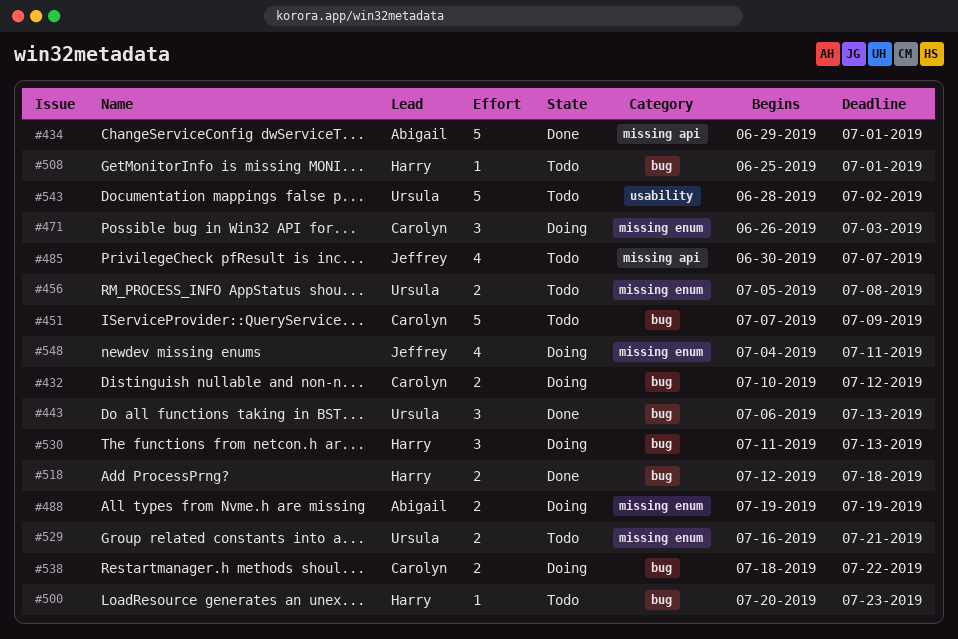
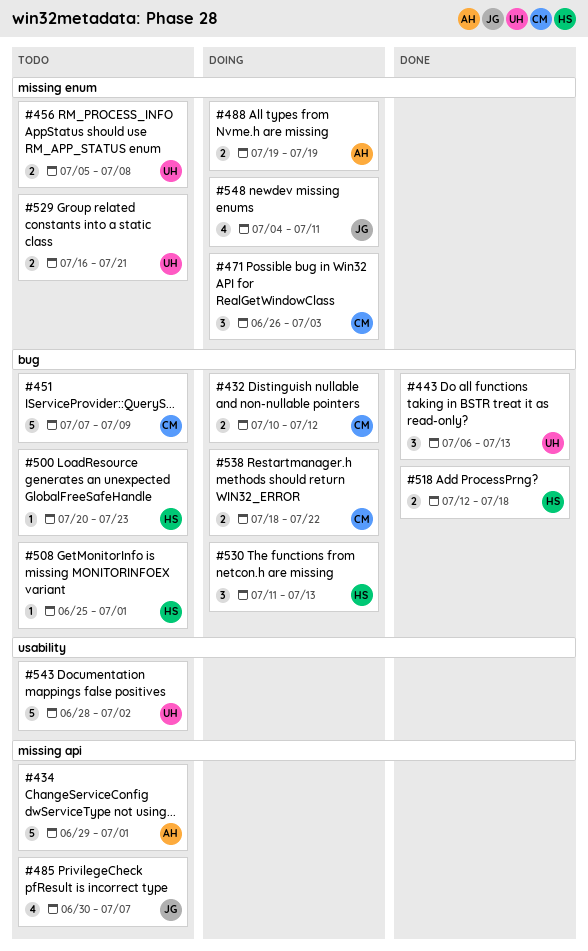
#434, status: Done -> Todo

